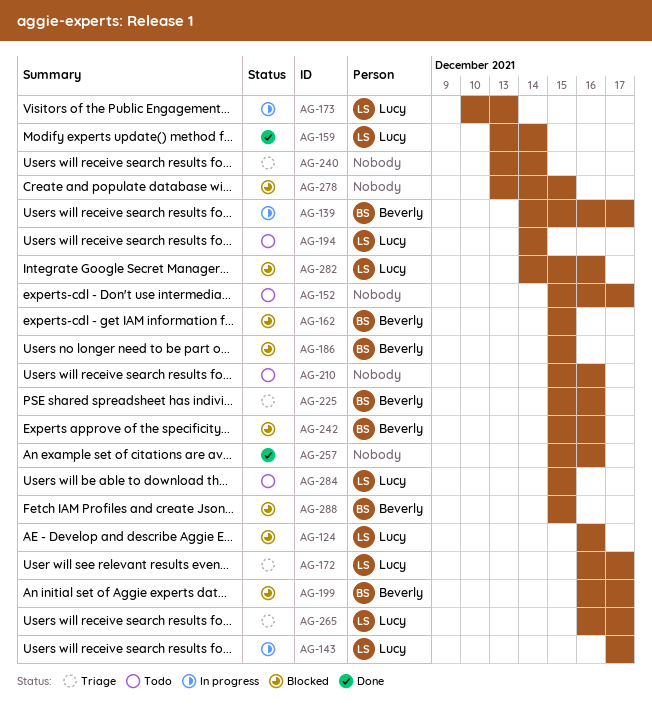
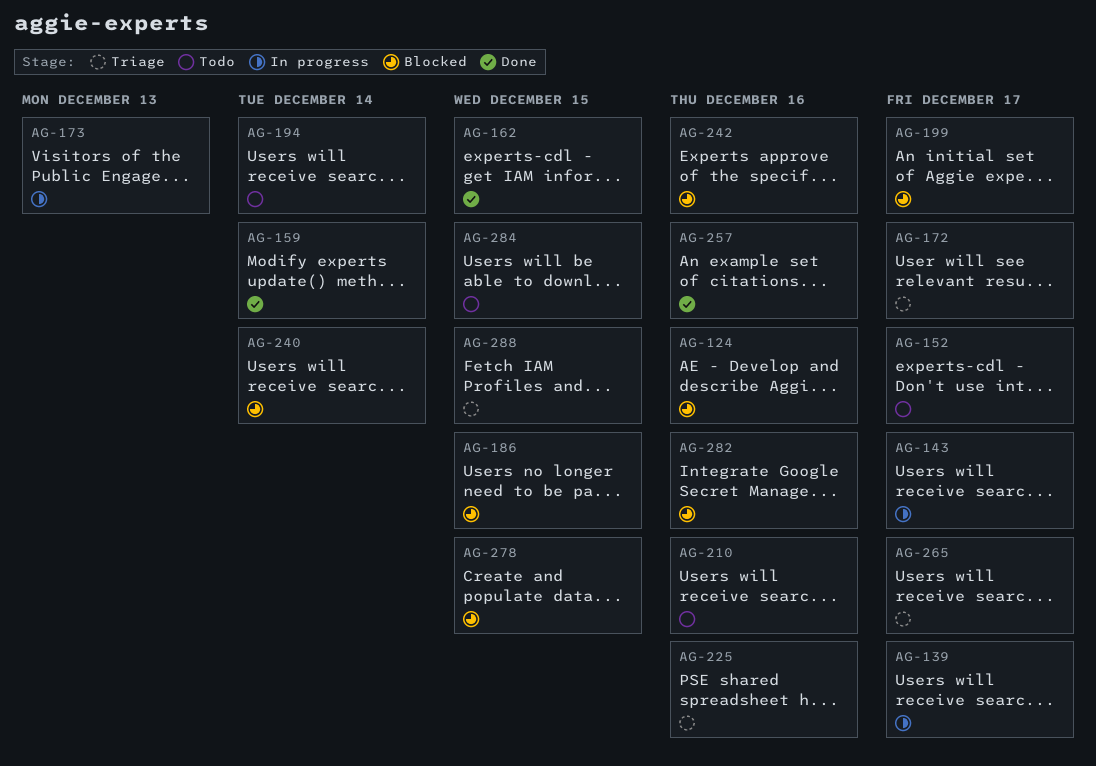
AG-162, status: Blocked -> Done
AG-240, status: Triage -> Blocked
AG-288, status: Blocked -> Triage

